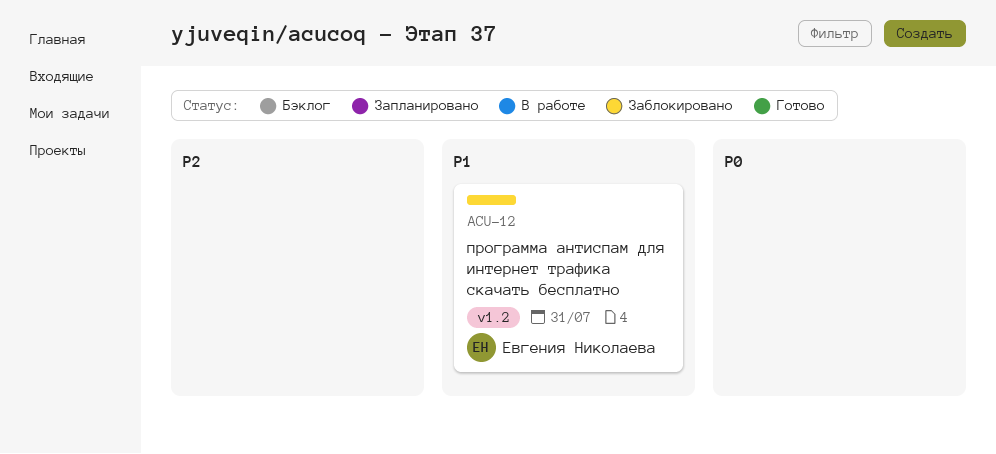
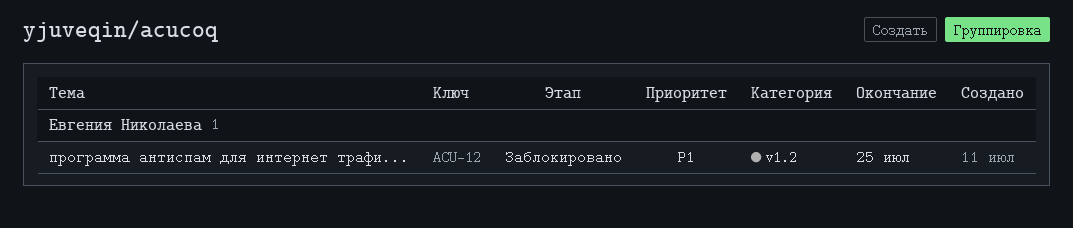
ACU-12, due: Jul 31 -> Jul 25

